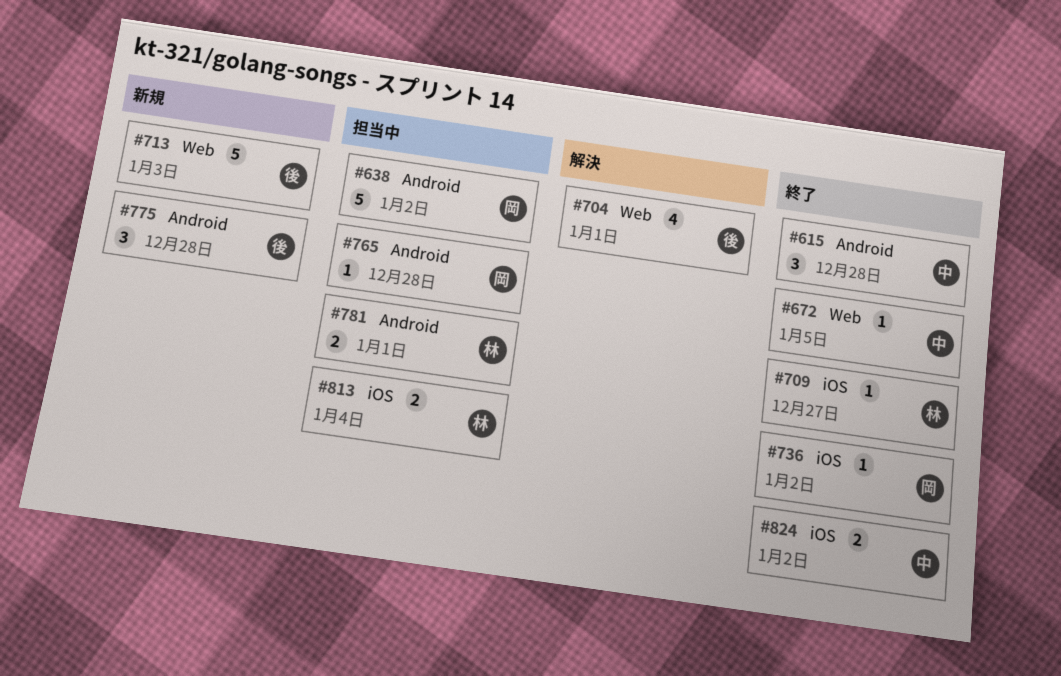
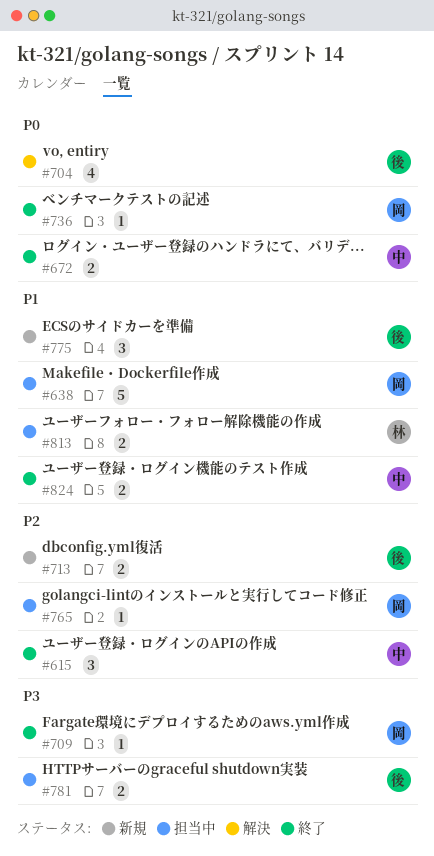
#672, estimate: 1 -> 2
#709, owner: 林 -> 岡
#713, estimate: 5 -> 2
#781, owner: 林 -> 後

